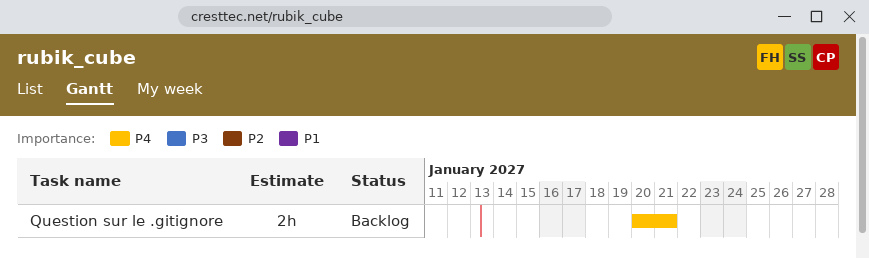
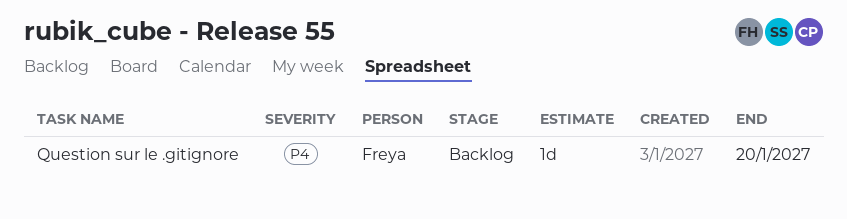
Question sur le .gitignore, estimate: 2h -> 1d
Question sur le .gitignore, due: Jan 21 -> Jan 20

